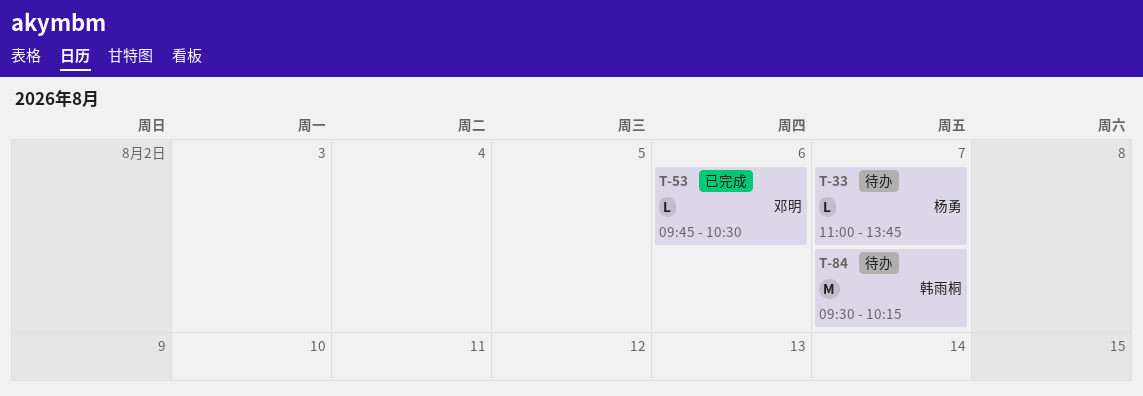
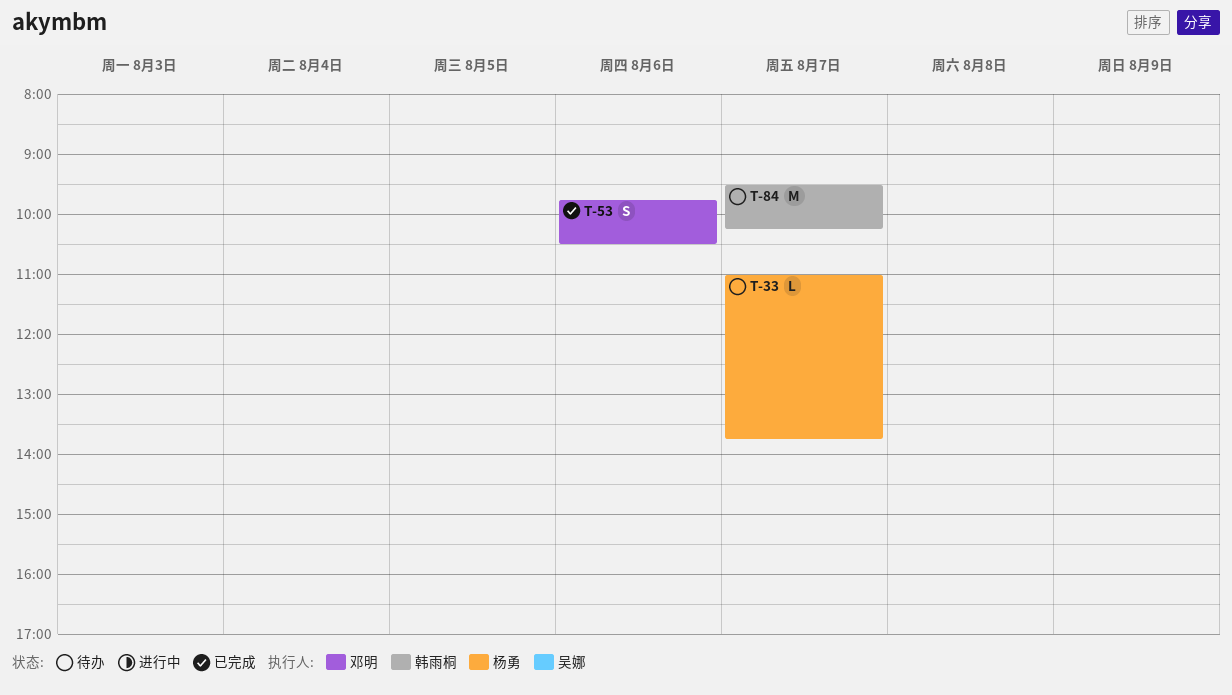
T-53, estimate: L -> S

